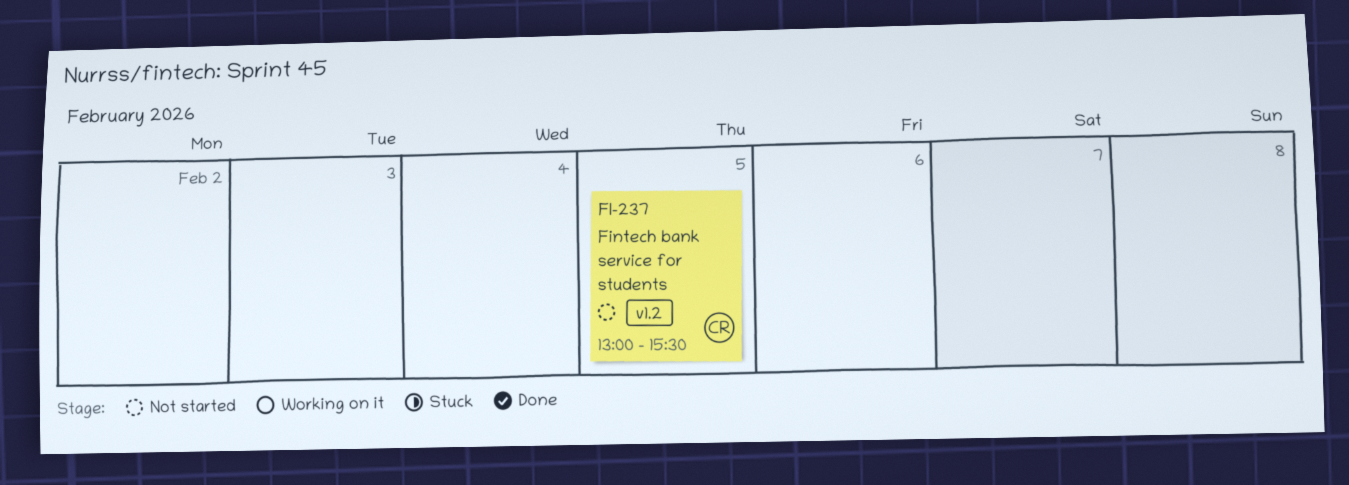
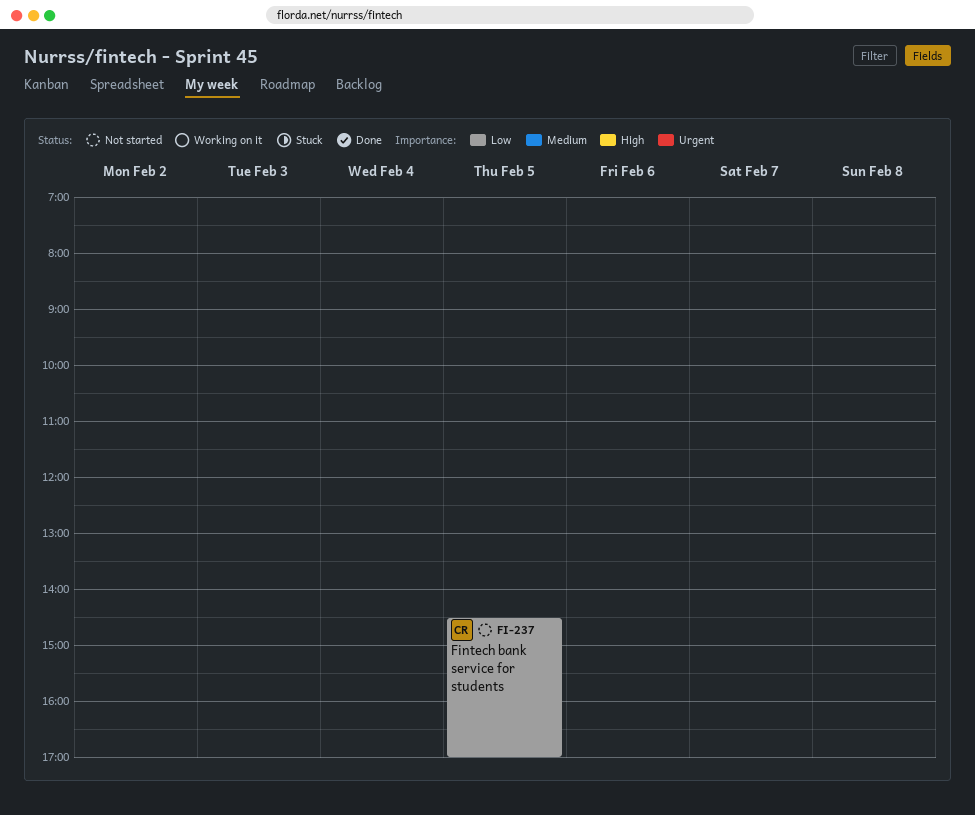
FI-237, begins: 13:00 -> 14:30
FI-237, ends: 15:30 -> 17:00

